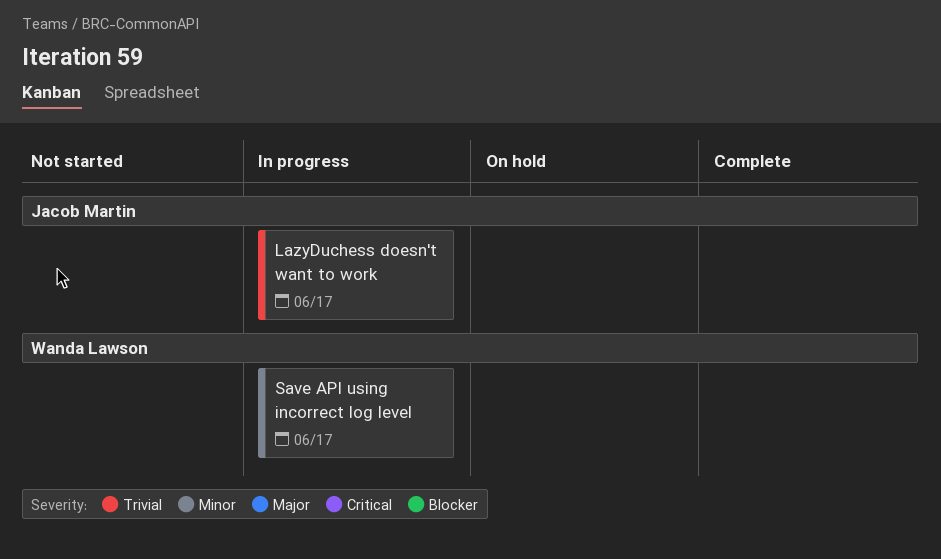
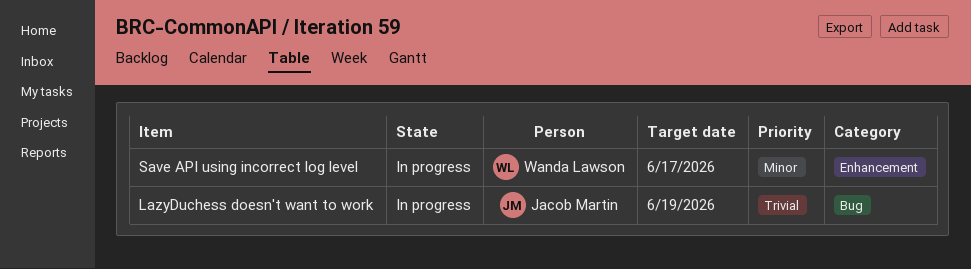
LazyDuchess doesn't want to work, due: Jun 17 -> Jun 19

